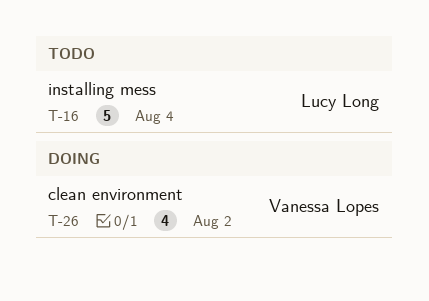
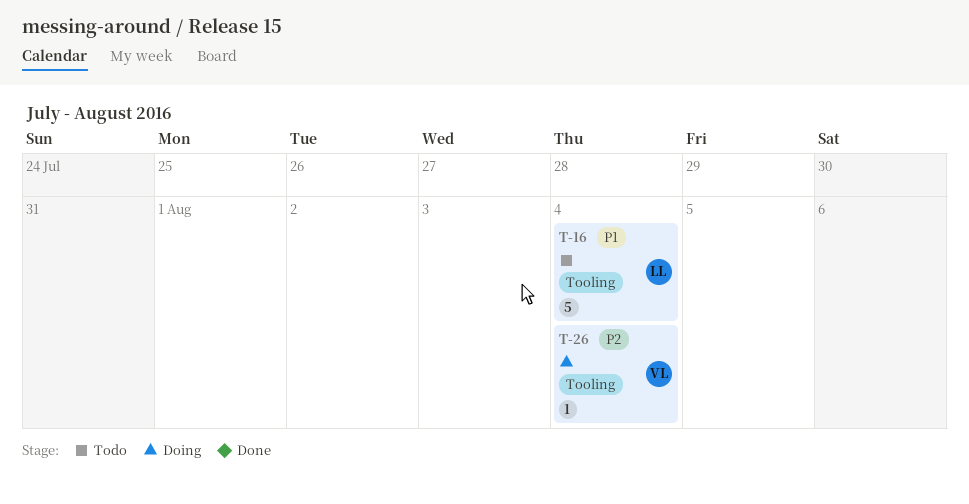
T-26, estimate: 4 -> 1
T-26, due: Aug 2 -> Aug 4

